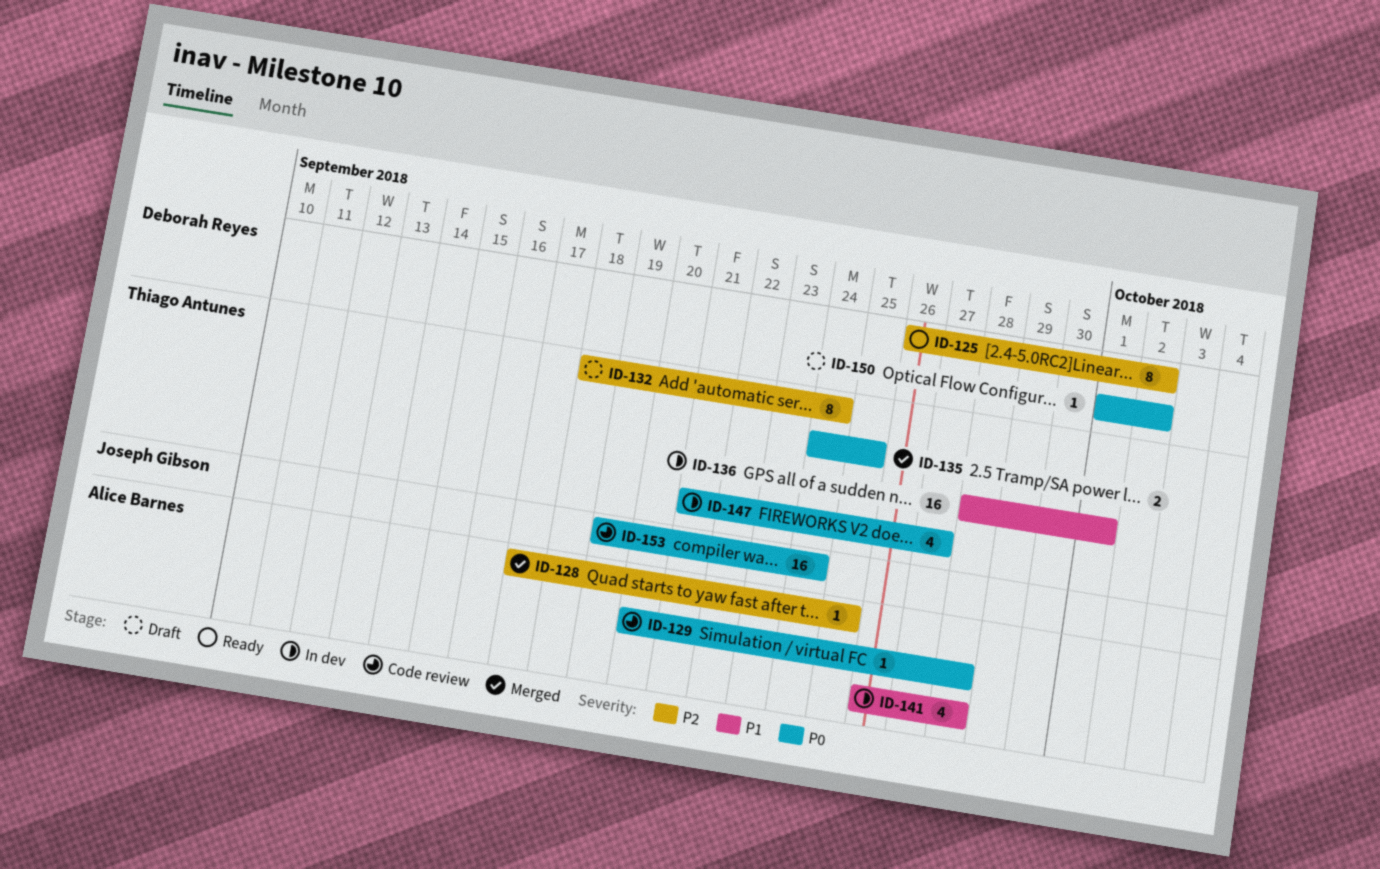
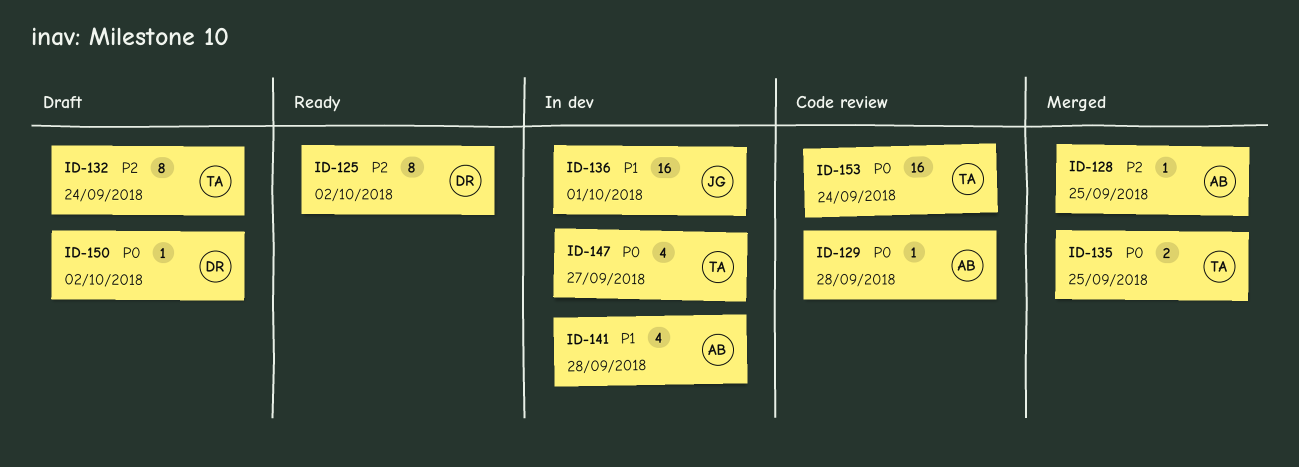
ID-136, owner: Thiago Antunes -> Joseph Gibson
ID-153, owner: Joseph Gibson -> Thiago Antunes

